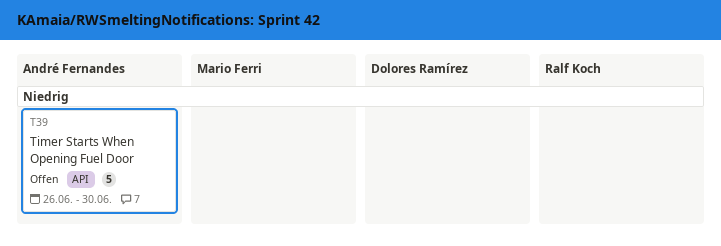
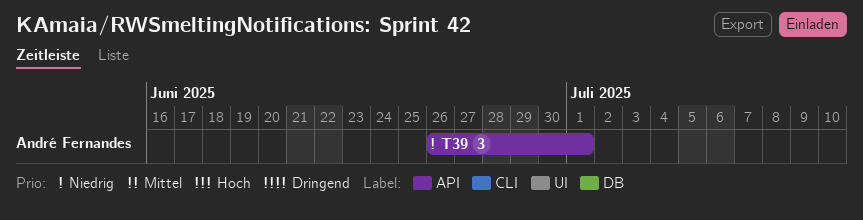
T39, estimate: 5 -> 3
T39, due: Jun 30 -> Jul 1

